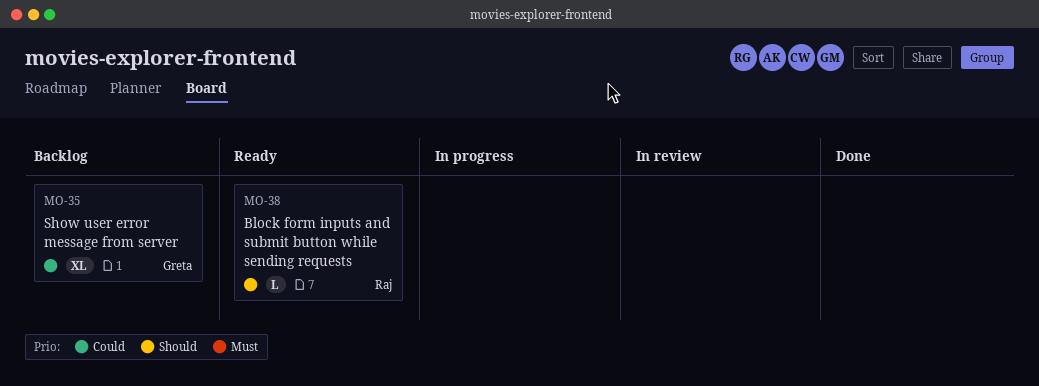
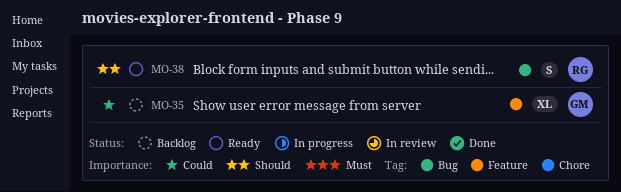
MO-38, estimate: L -> S

